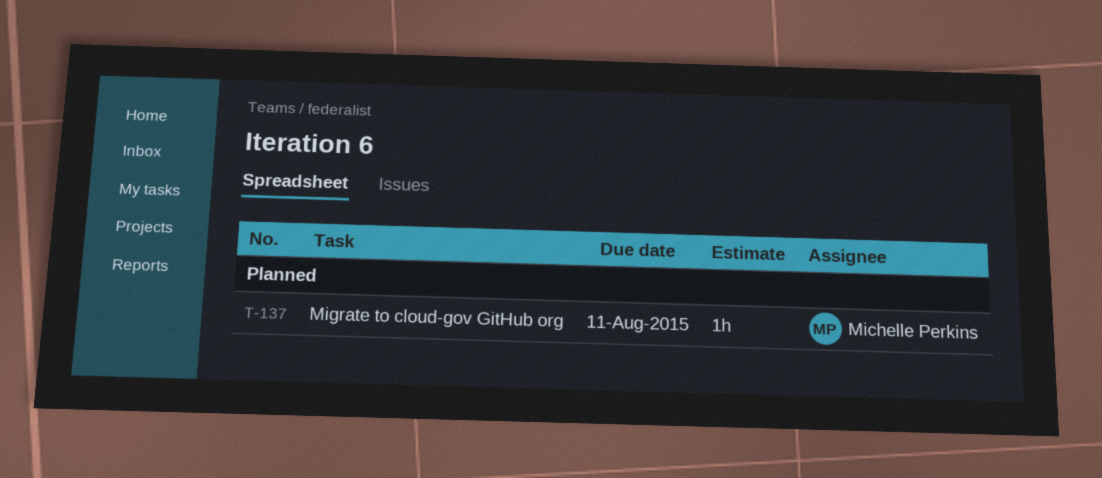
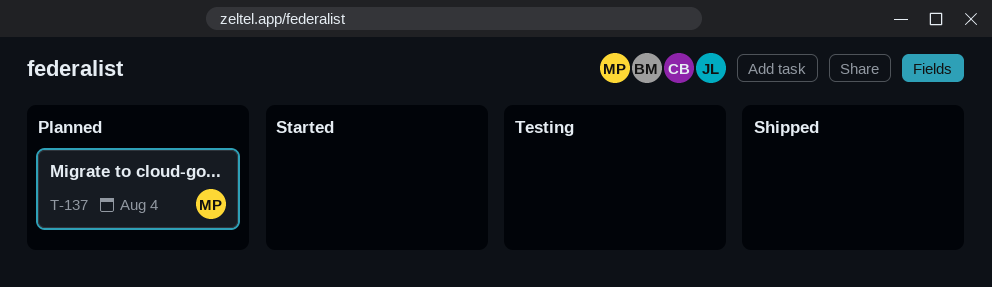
T-137, due: Aug 11 -> Aug 4

